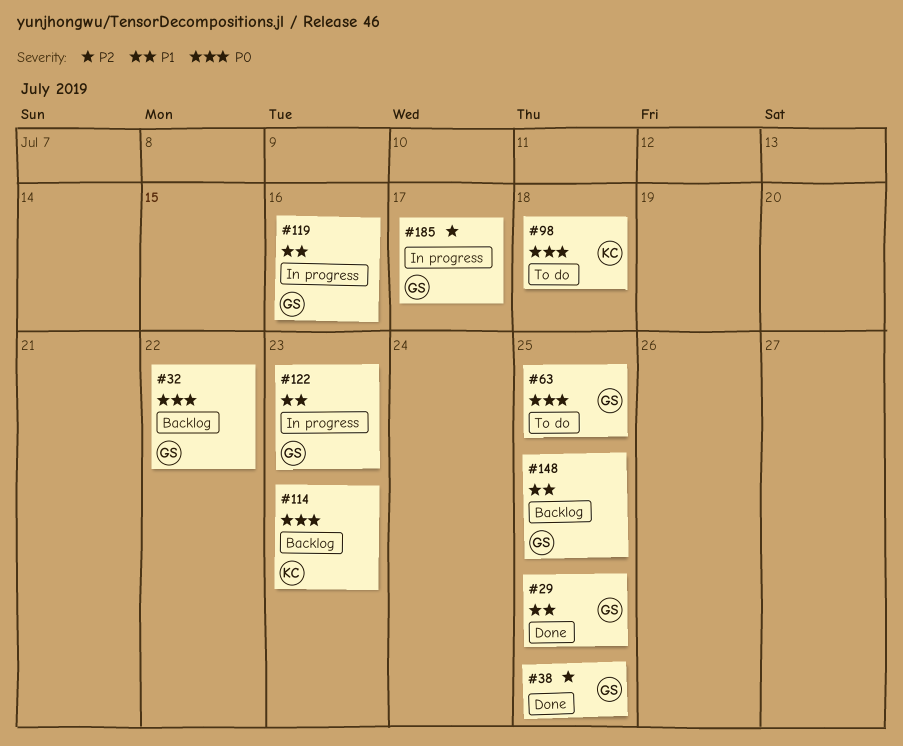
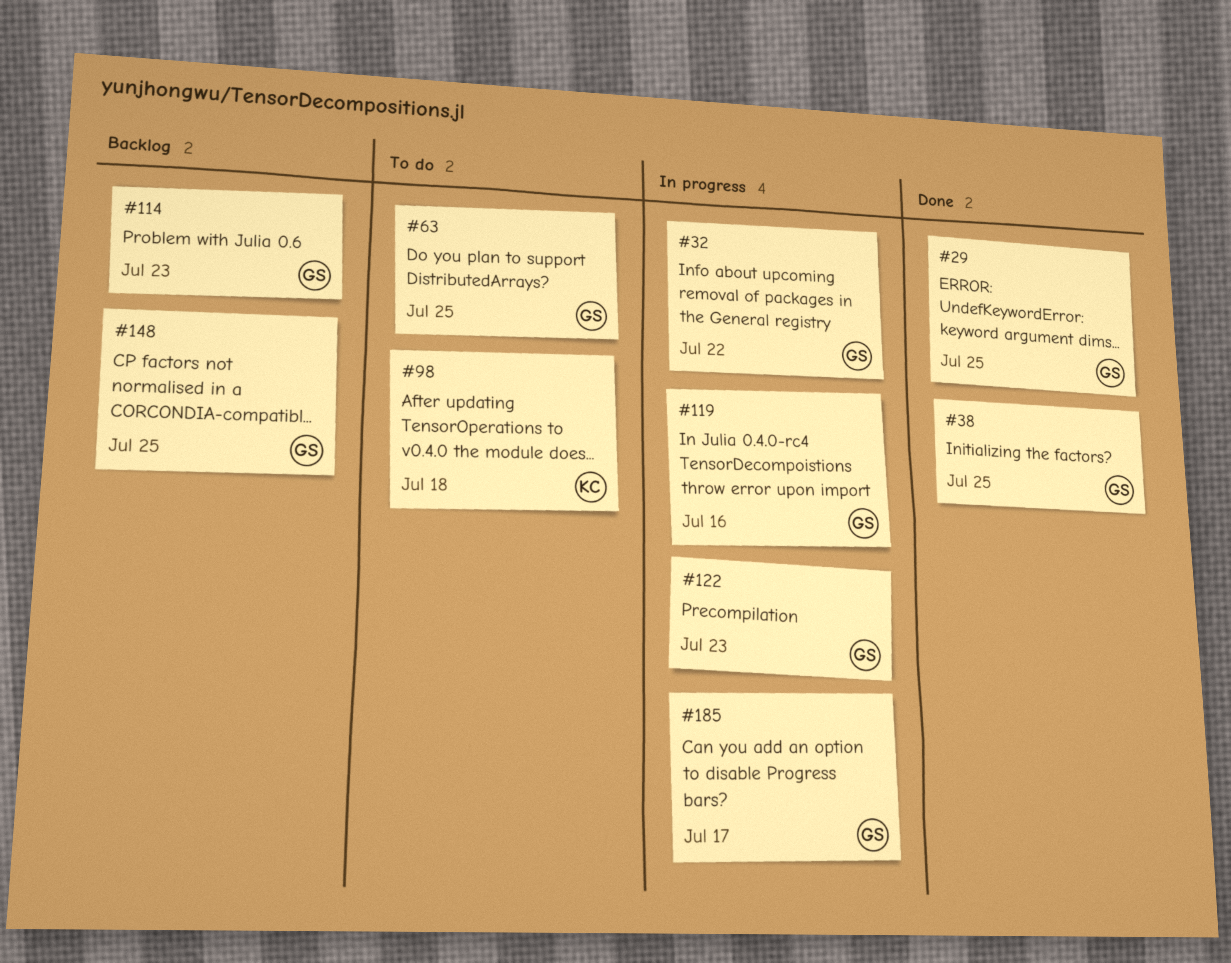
#32, status: Backlog -> In progress
#114, owner: KC -> GS

